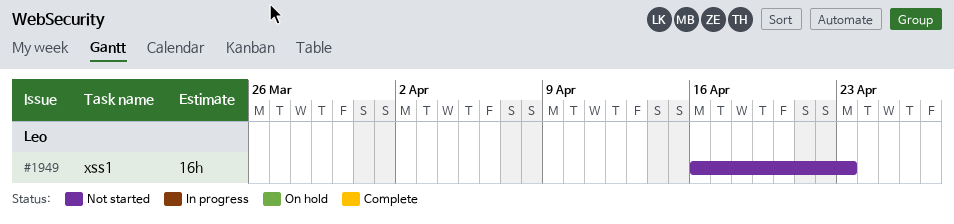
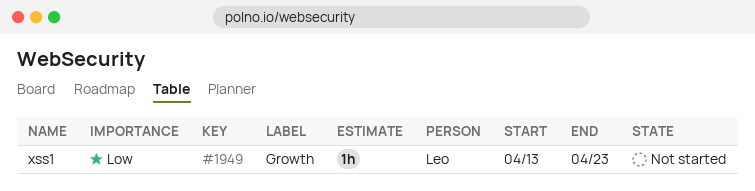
#1949, estimate: 16h -> 1h
#1949, start: Apr 16 -> Apr 13

